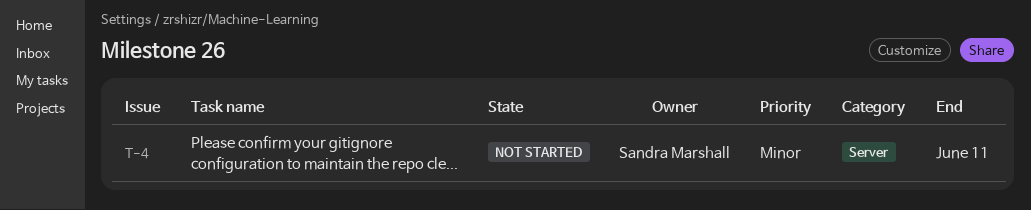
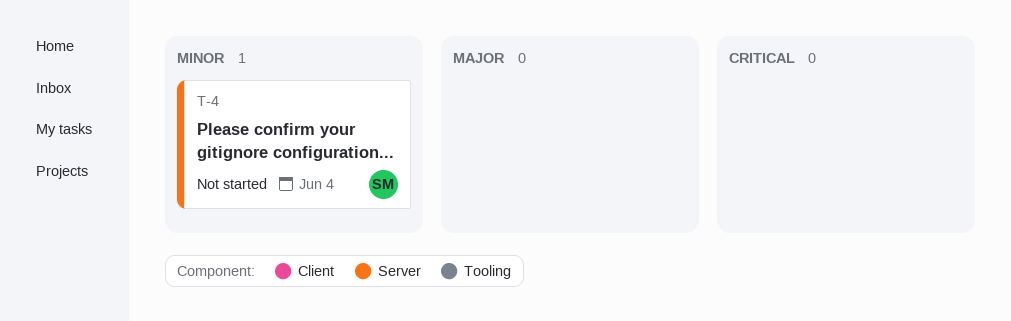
T-4, due: Jun 11 -> Jun 4

